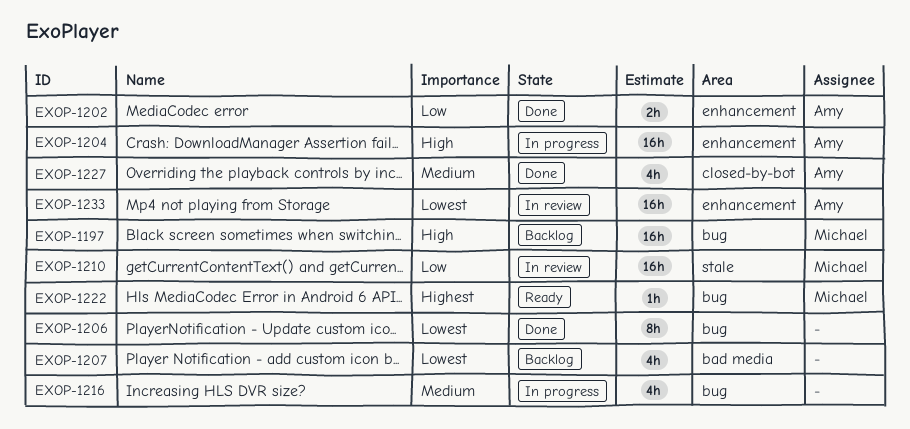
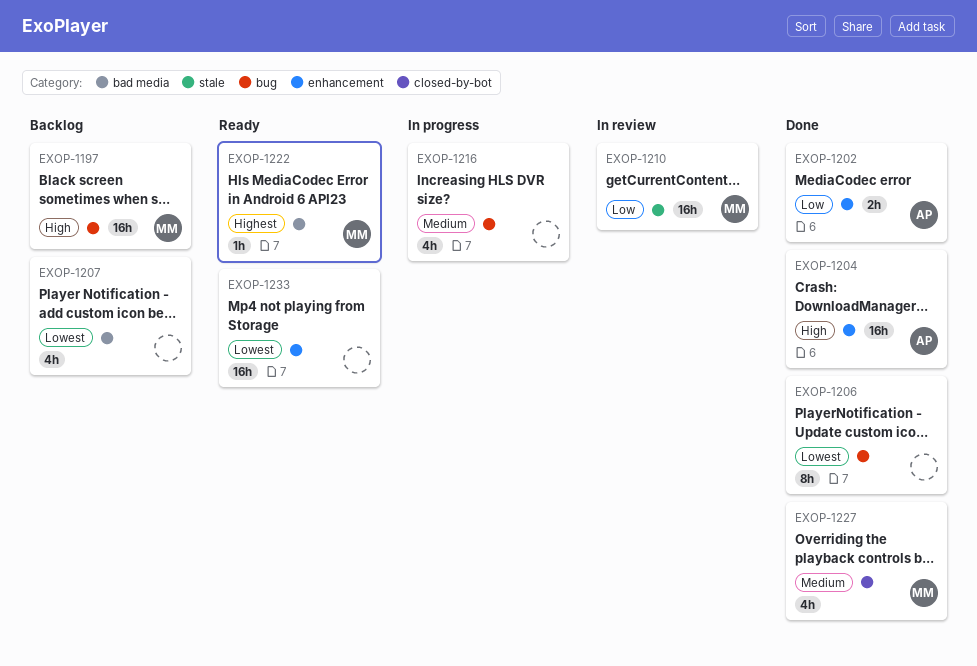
EXOP-1204, status: In progress -> Done
EXOP-1222, label: bug -> bad media
EXOP-1227, owner: Amy -> Michael
EXOP-1233, status: In review -> Ready
EXOP-1233, owner: Amy -> none

